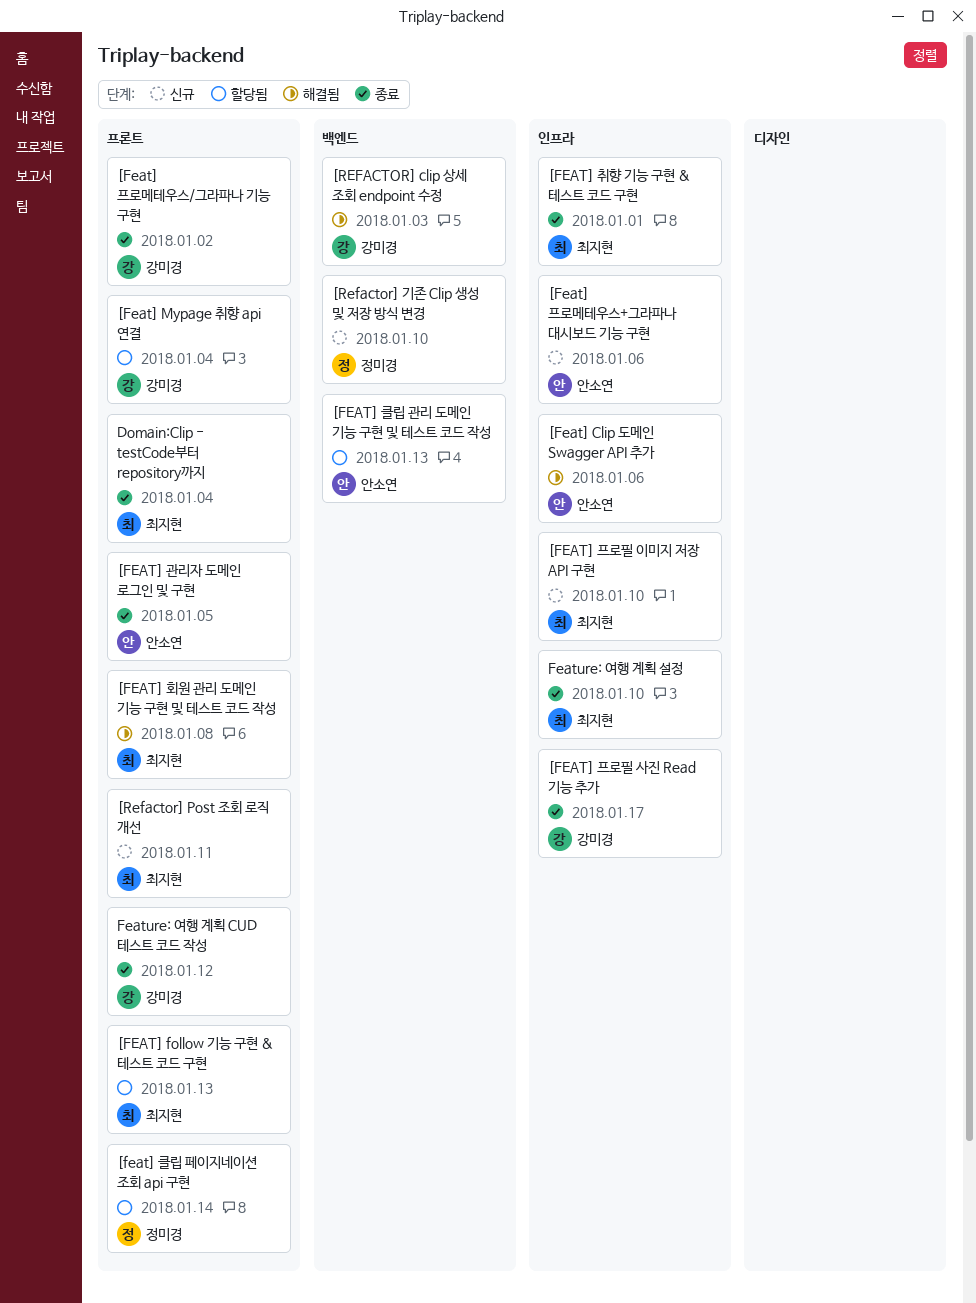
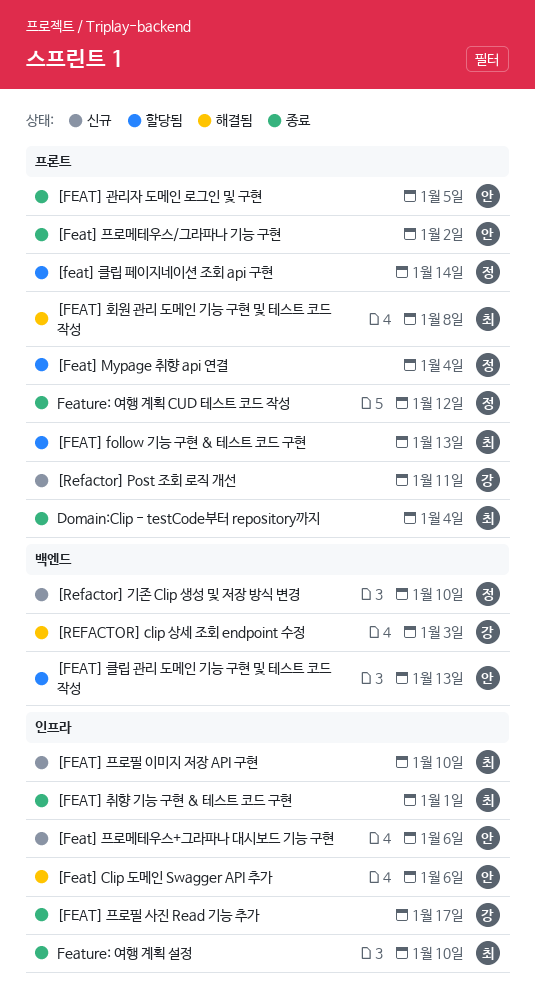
[Feat] Mypage 취향 api 연결, owner: 강미경 -> 정미경
[Feat] 프로메테우스/그라파나 기능 구현, owner: 강미경 -> 안소연
[Refactor] Post 조회 로직 개선, owner: 최지현 -> 강미경
Feature: 여행 계획 CUD 테스트 코드 작성, owner: 강미경 -> 정미경

